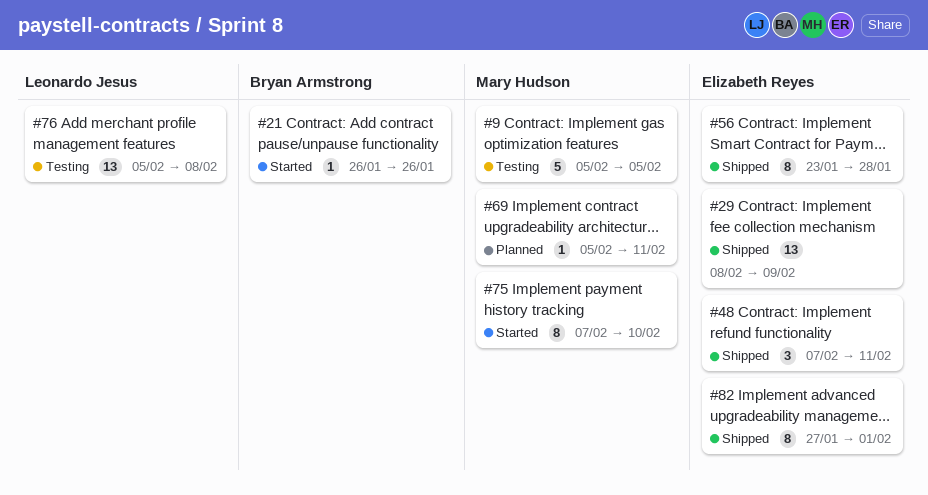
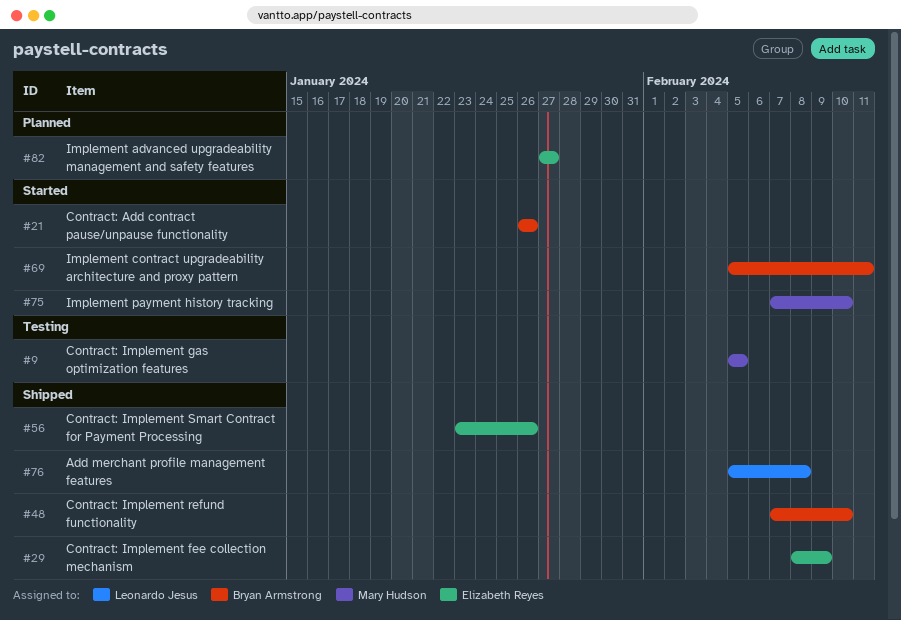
#48, owner: Elizabeth Reyes -> Bryan Armstrong
#48, due: Feb 11 -> Feb 10
#56, due: Jan 28 -> Jan 26
#69, status: Planned -> Started
#69, owner: Mary Hudson -> Bryan Armstrong
#76, status: Testing -> Shipped
#82, status: Shipped -> Planned
#82, due: Feb 1 -> Jan 27

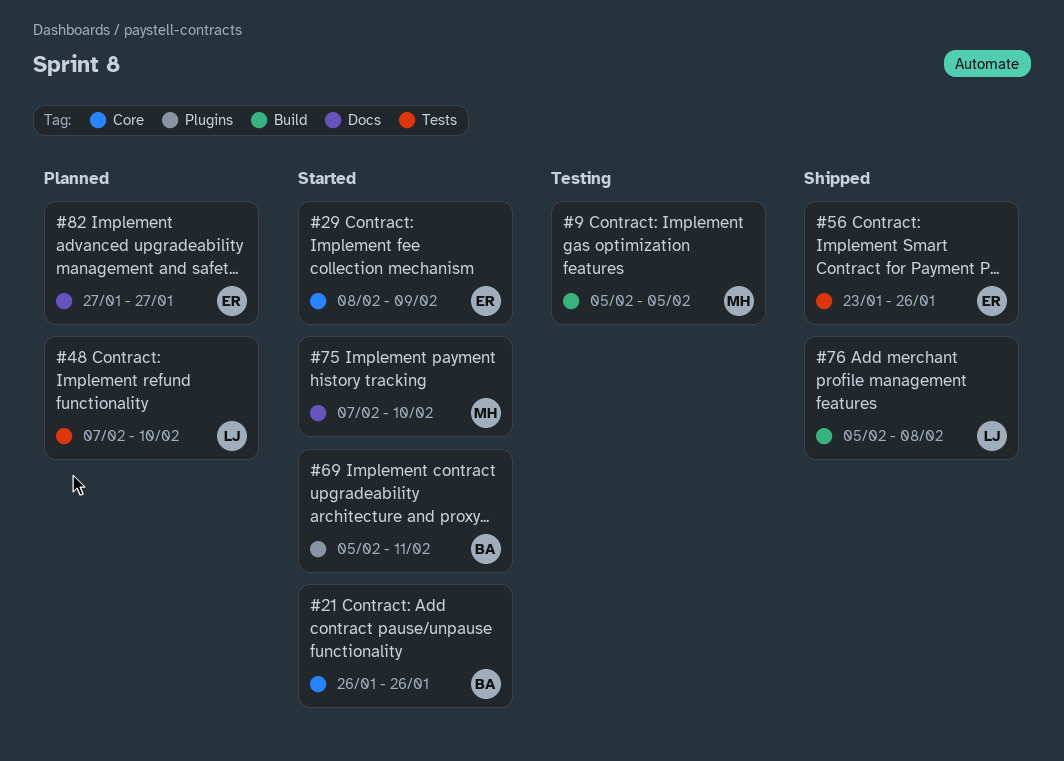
#29, status: Shipped -> Started
#48, status: Shipped -> Planned
#48, owner: Bryan Armstrong -> Leonardo Jesus

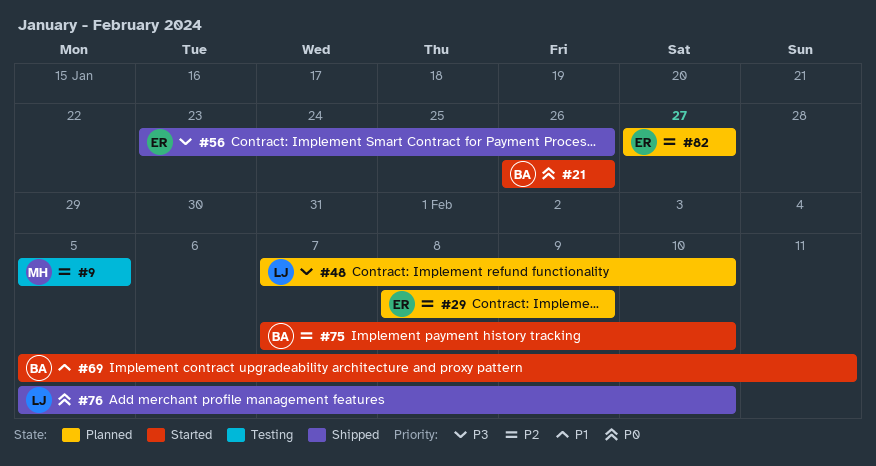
#29, status: Started -> Planned
#75, owner: MH -> BA
#76, due: Feb 8 -> Feb 10

